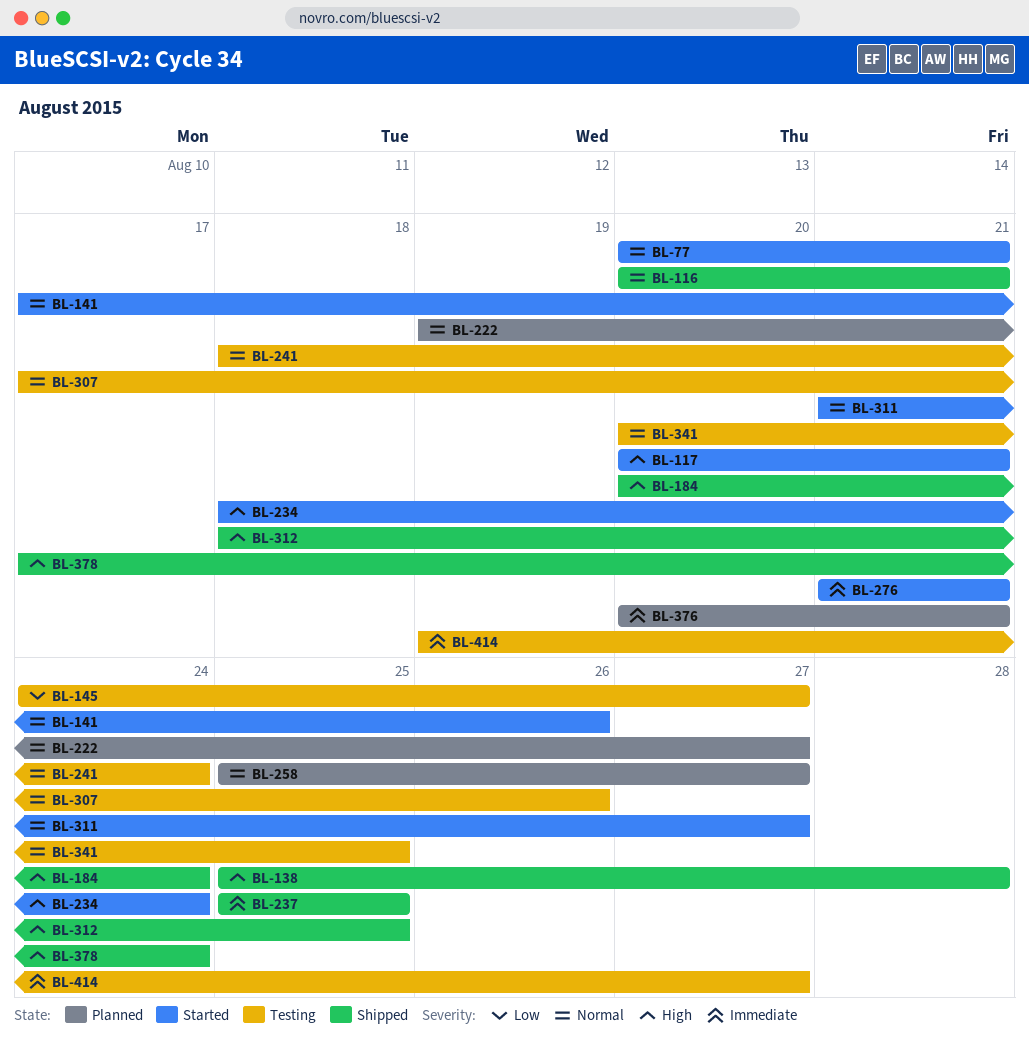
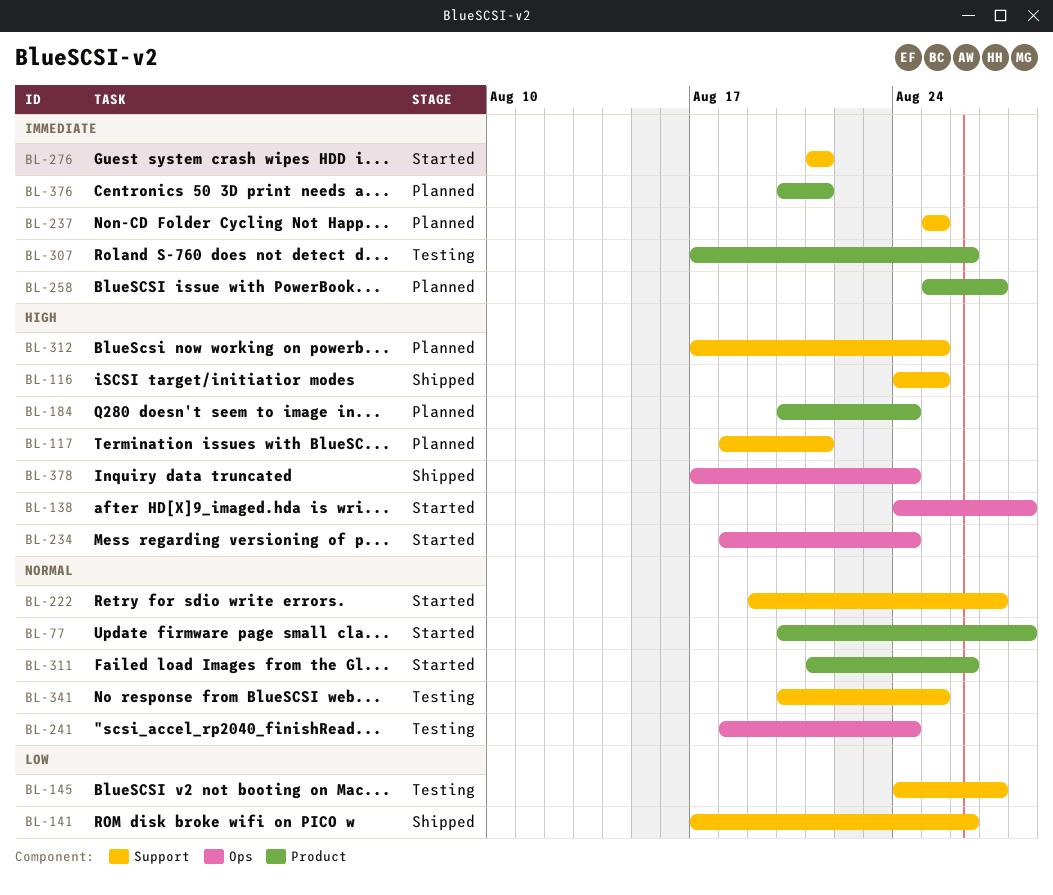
BL-77, due: Aug 21 -> Aug 28
BL-116, priority: Normal -> High
BL-116, start: Aug 20 -> Aug 24
BL-116, due: Aug 21 -> Aug 25
BL-117, status: Started -> Planned
BL-117, start: Aug 20 -> Aug 18
BL-138, status: Shipped -> Started
BL-138, start: Aug 25 -> Aug 24
BL-141, status: Started -> Shipped
BL-141, priority: Normal -> Low
BL-184, status: Shipped -> Planned
BL-222, status: Planned -> Started
BL-237, status: Shipped -> Planned
BL-258, priority: Normal -> Immediate
BL-307, priority: Normal -> Immediate
BL-311, due: Aug 27 -> Aug 26
BL-312, status: Shipped -> Planned
BL-312, start: Aug 18 -> Aug 17
BL-414: present -> none

